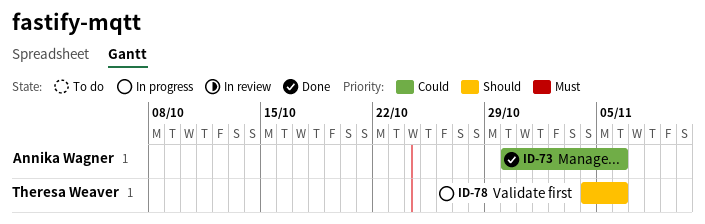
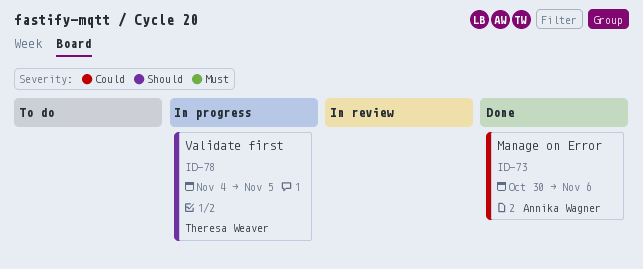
ID-78, due: Nov 6 -> Nov 5

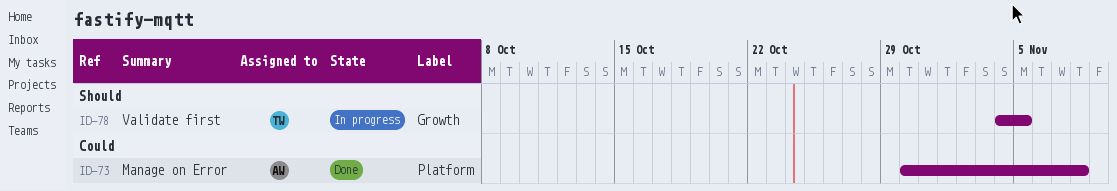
ID-73, due: Nov 6 -> Nov 8

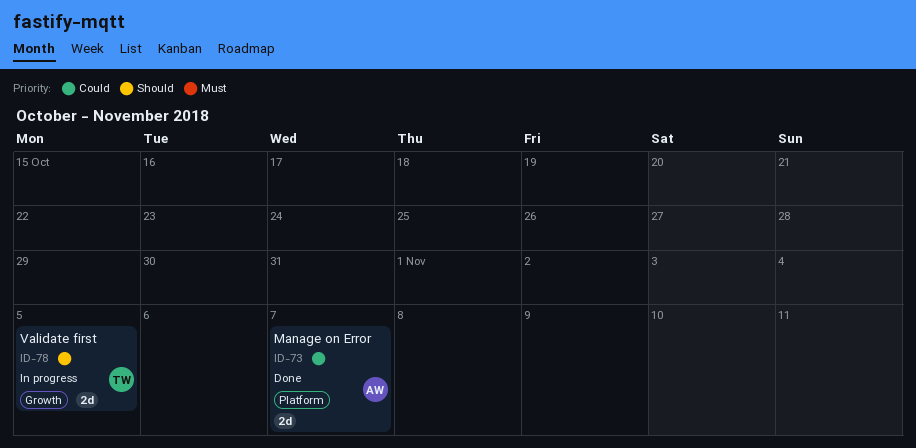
ID-73, due: Nov 8 -> Nov 7

